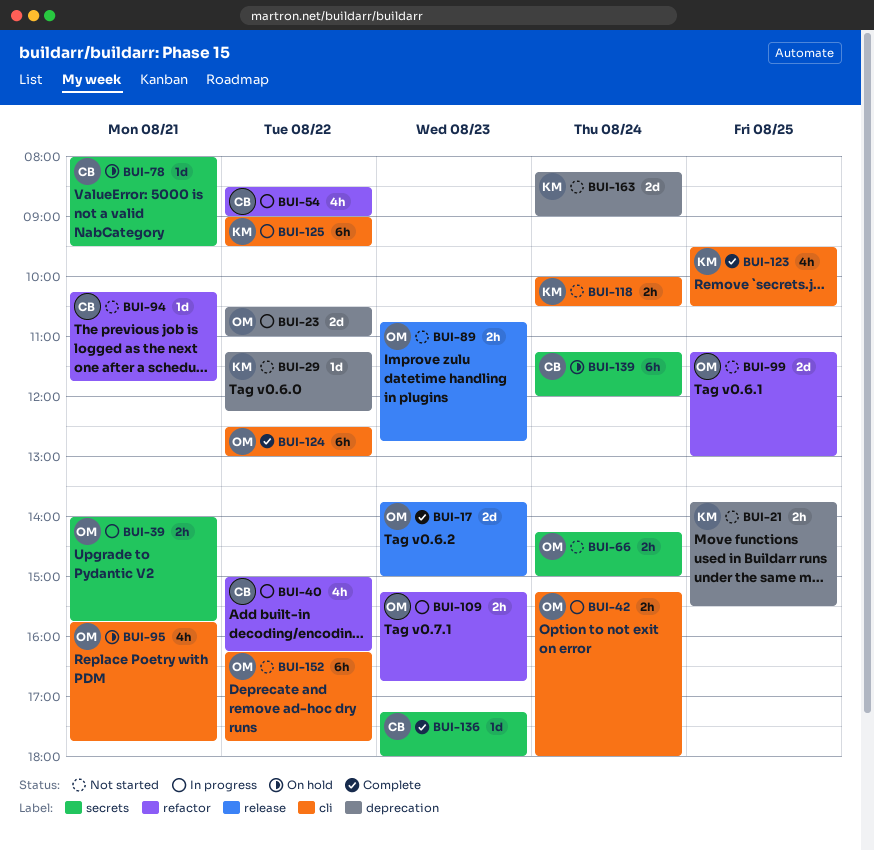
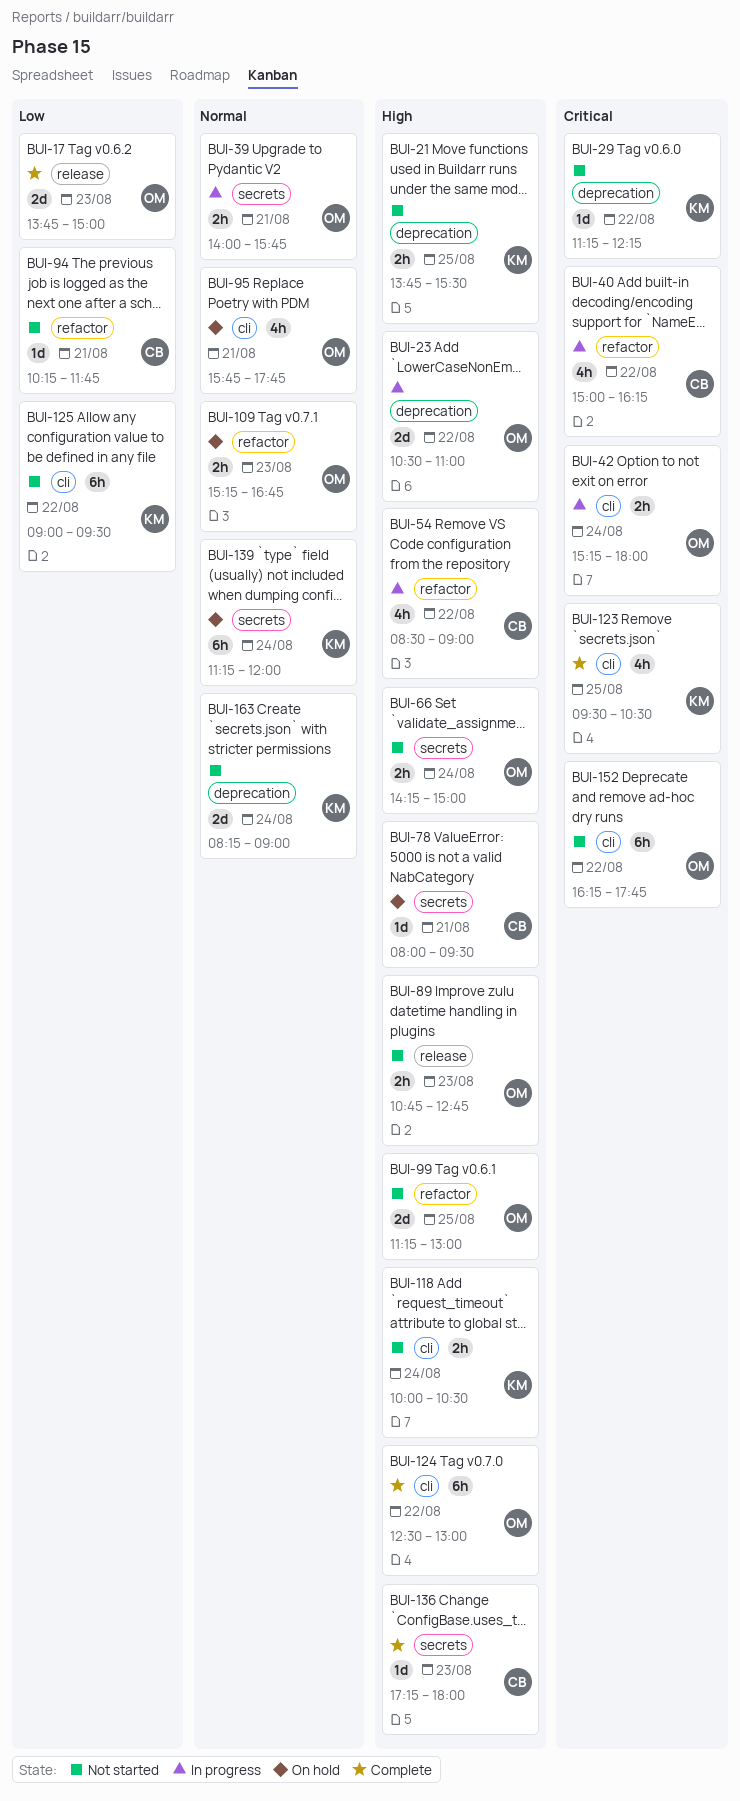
BUI-109, status: In progress -> On hold
BUI-125, status: In progress -> Not started
BUI-139, owner: CB -> KM

